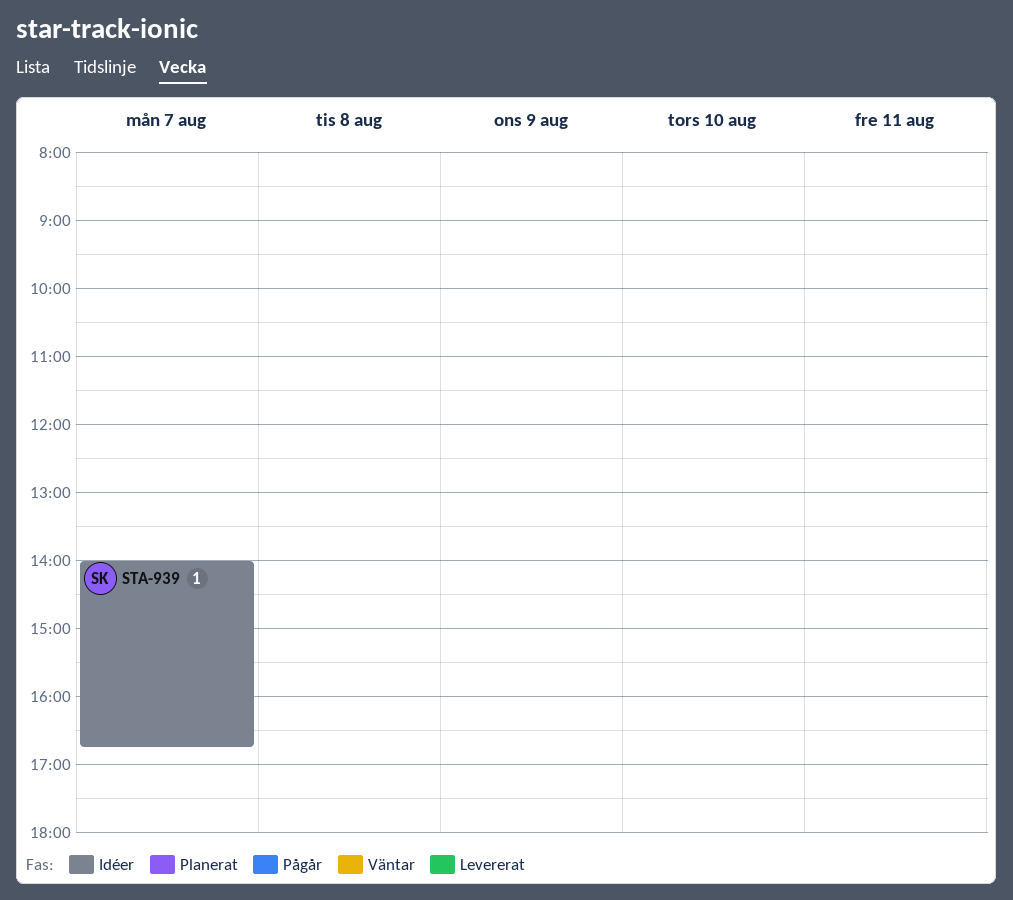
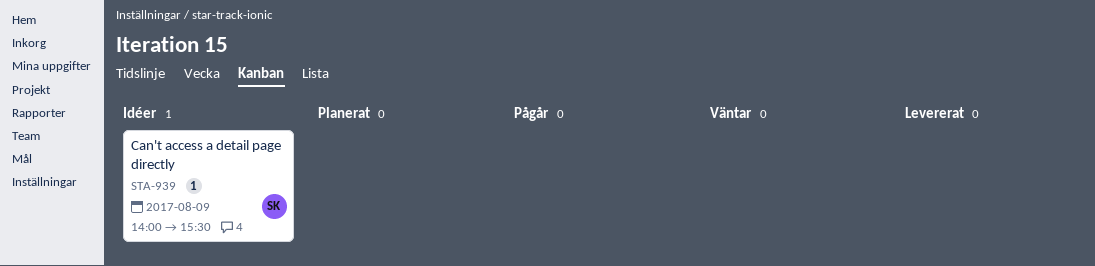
STA-939, day: Aug 7 -> Aug 9
STA-939, ends: 16:45 -> 15:30

